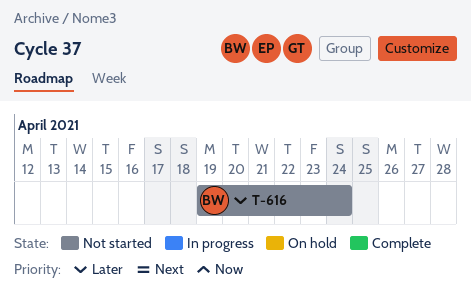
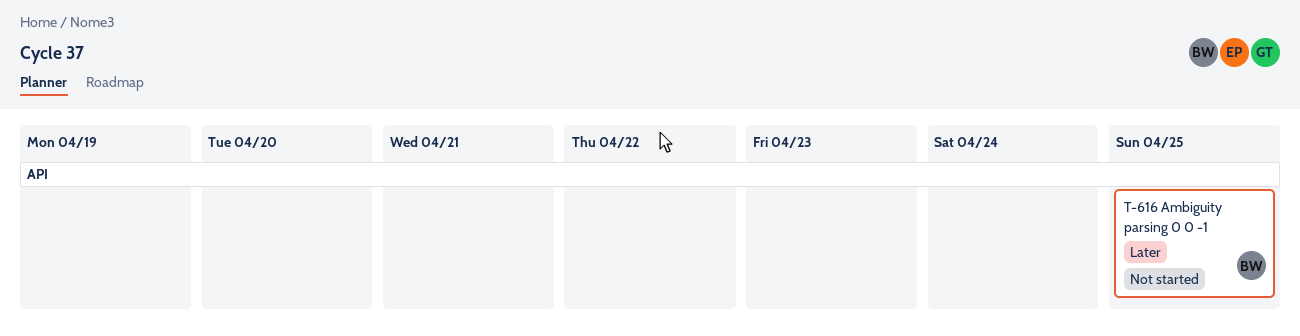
T-616, due: Apr 24 -> Apr 25

